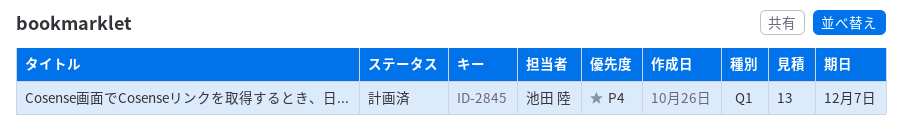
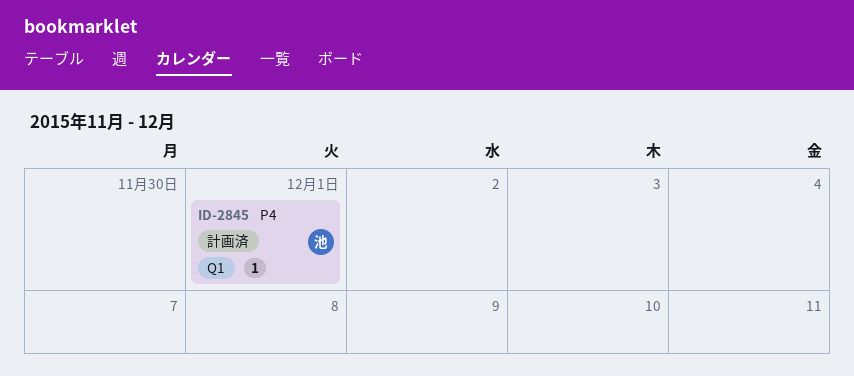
ID-2845, estimate: 13 -> 1
ID-2845, due: Dec 7 -> Dec 1

